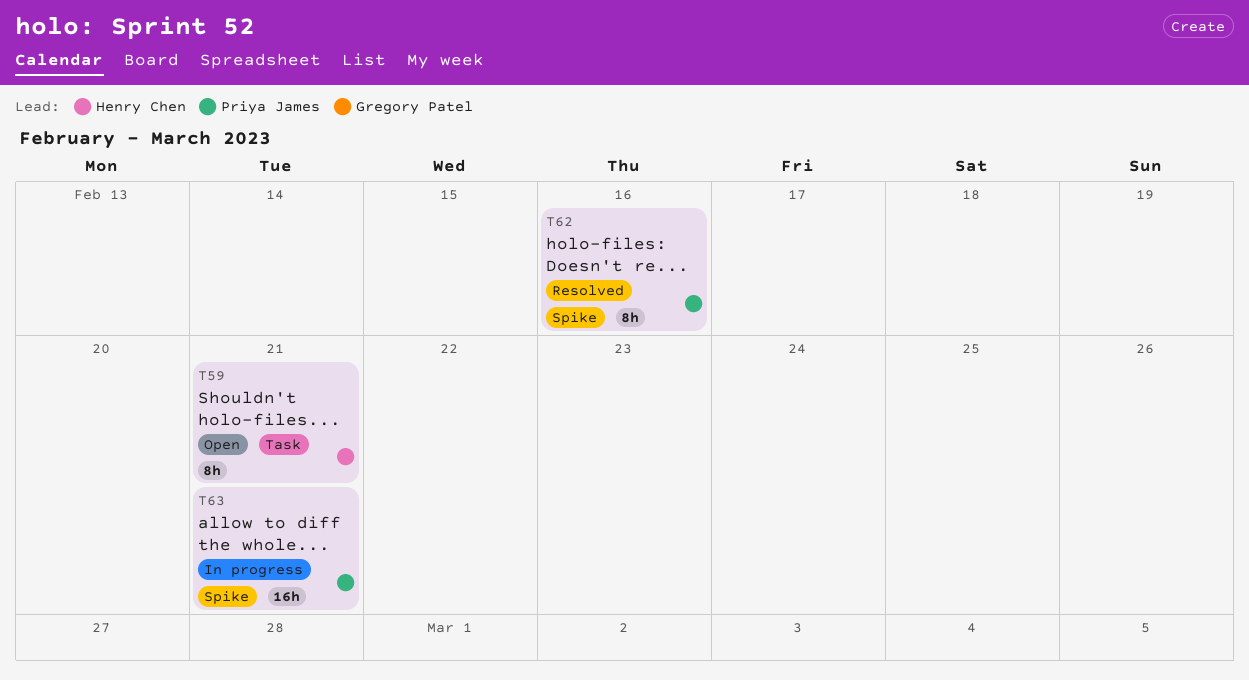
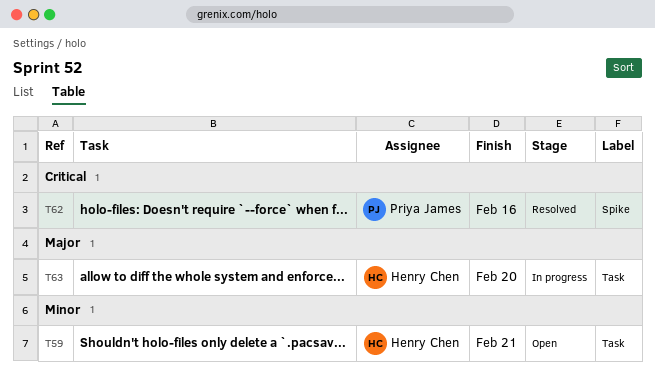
T63, owner: Priya James -> Henry Chen
T63, label: Spike -> Task
T63, due: Feb 21 -> Feb 20

